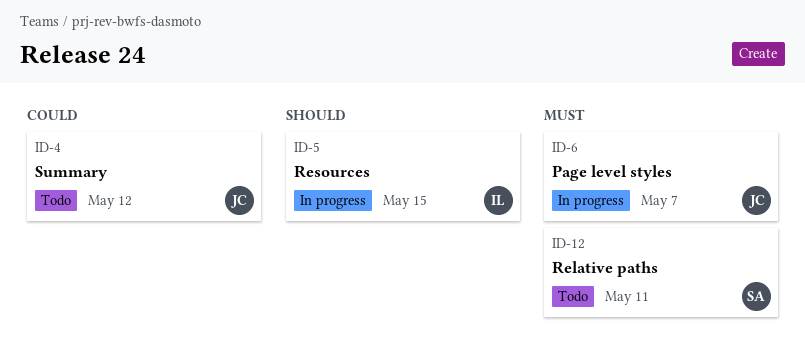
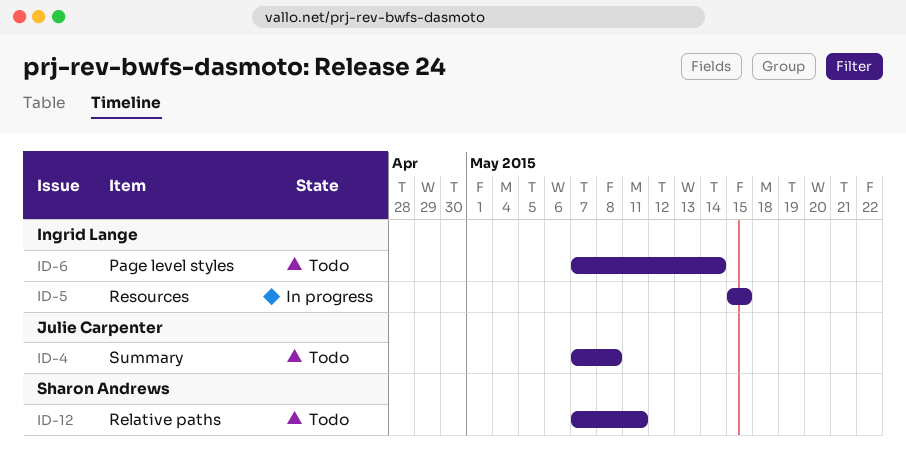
ID-4, due: May 12 -> May 8
ID-6, status: In progress -> Todo
ID-6, owner: Julie Carpenter -> Ingrid Lange
ID-6, due: May 7 -> May 14

